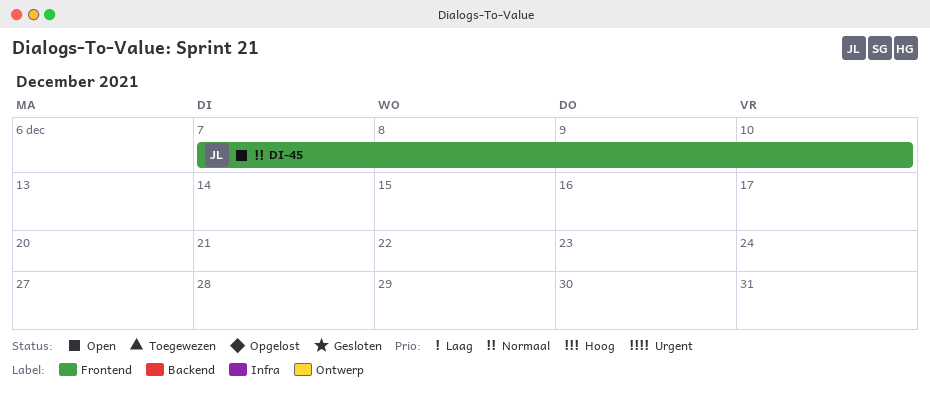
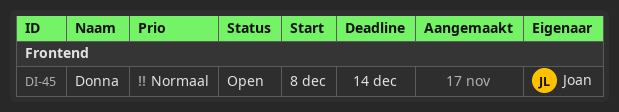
DI-45, start: Dec 7 -> Dec 8
DI-45, due: Dec 10 -> Dec 14

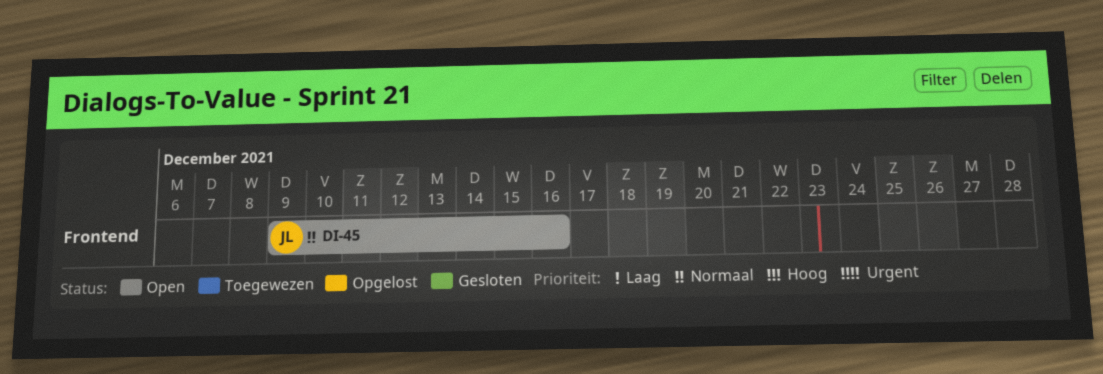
DI-45, start: Dec 8 -> Dec 9
DI-45, due: Dec 14 -> Dec 16

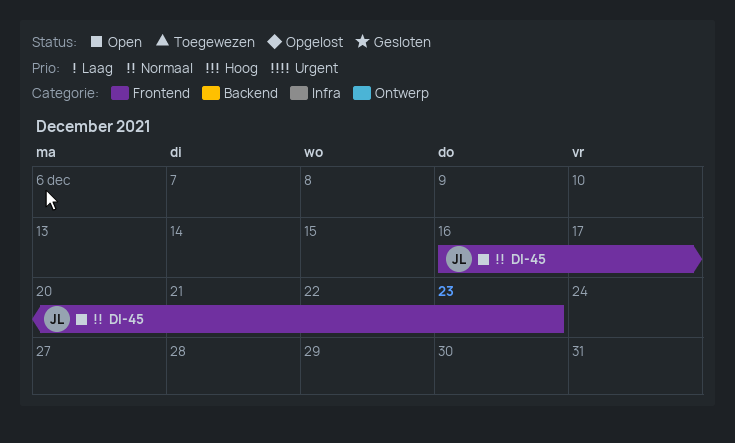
DI-45, start: Dec 9 -> Dec 16
DI-45, due: Dec 16 -> Dec 23

